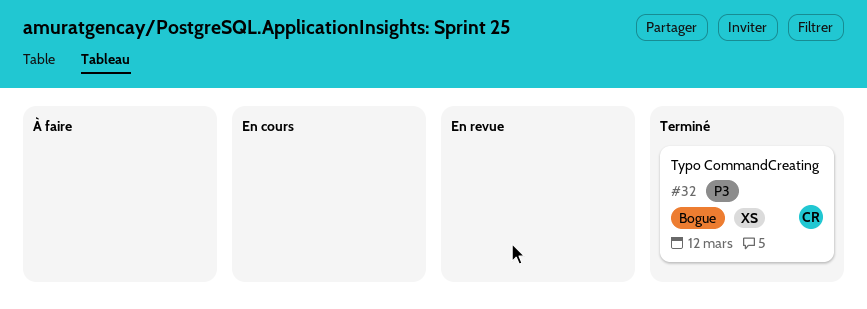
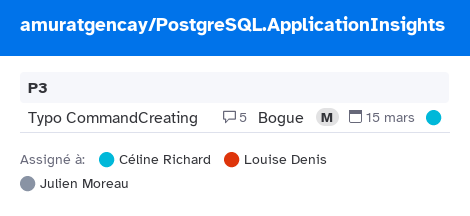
Typo CommandCreating, estimate: XS -> M
Typo CommandCreating, due: Mar 12 -> Mar 15

